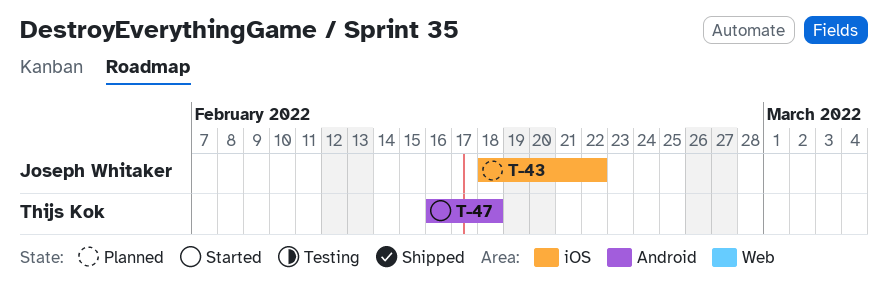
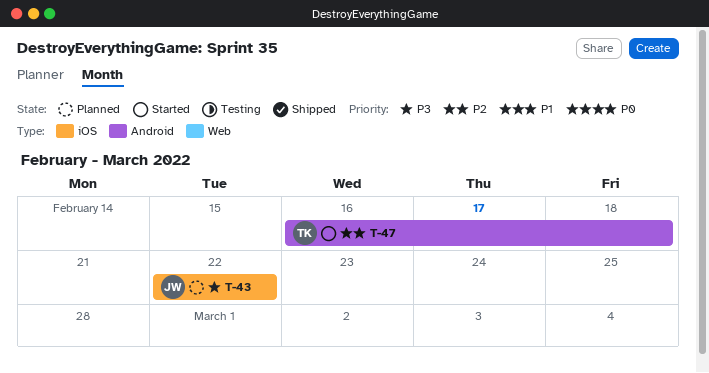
T-43, start: Feb 18 -> Feb 22

